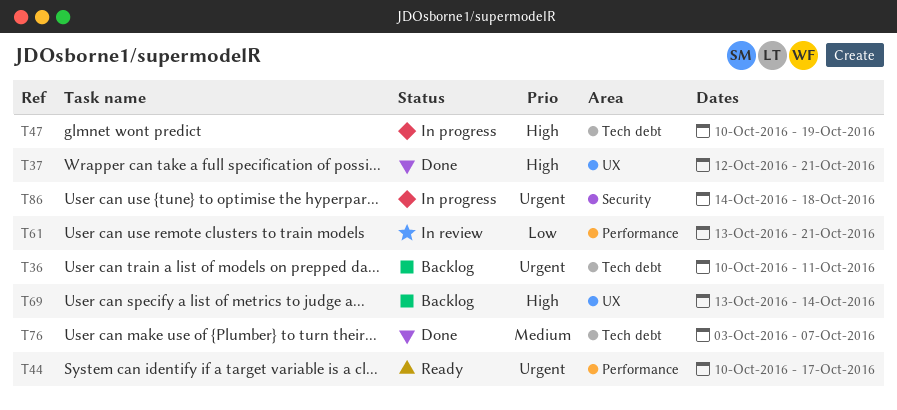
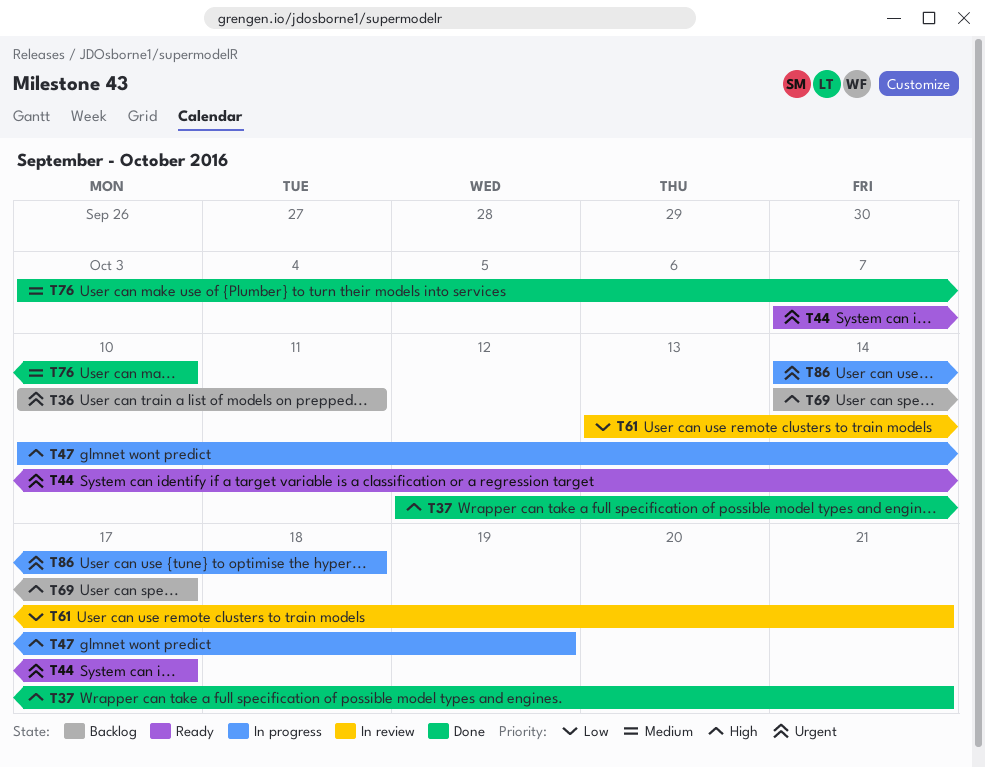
T44, start: Oct 10 -> Oct 7
T69, start: Oct 13 -> Oct 14
T69, due: Oct 14 -> Oct 17
T76, due: Oct 7 -> Oct 10

